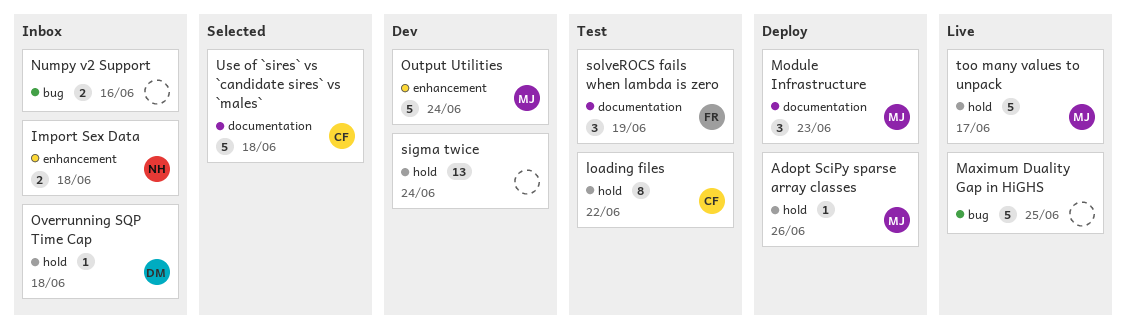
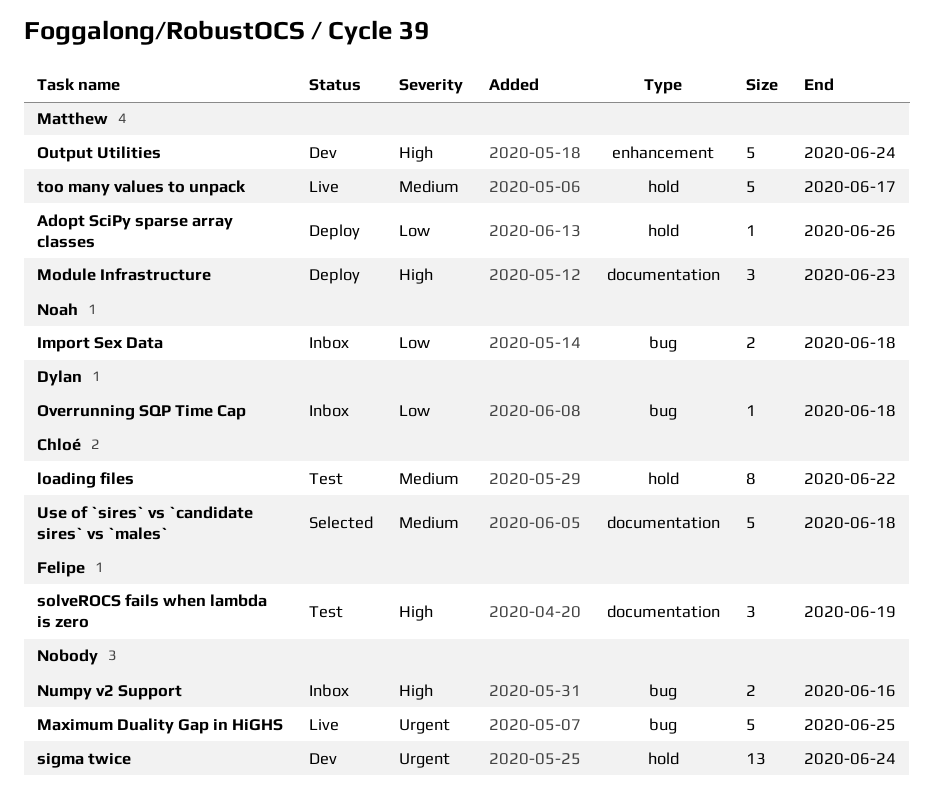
Import Sex Data, label: enhancement -> bug
Overrunning SQP Time Cap, label: hold -> bug

